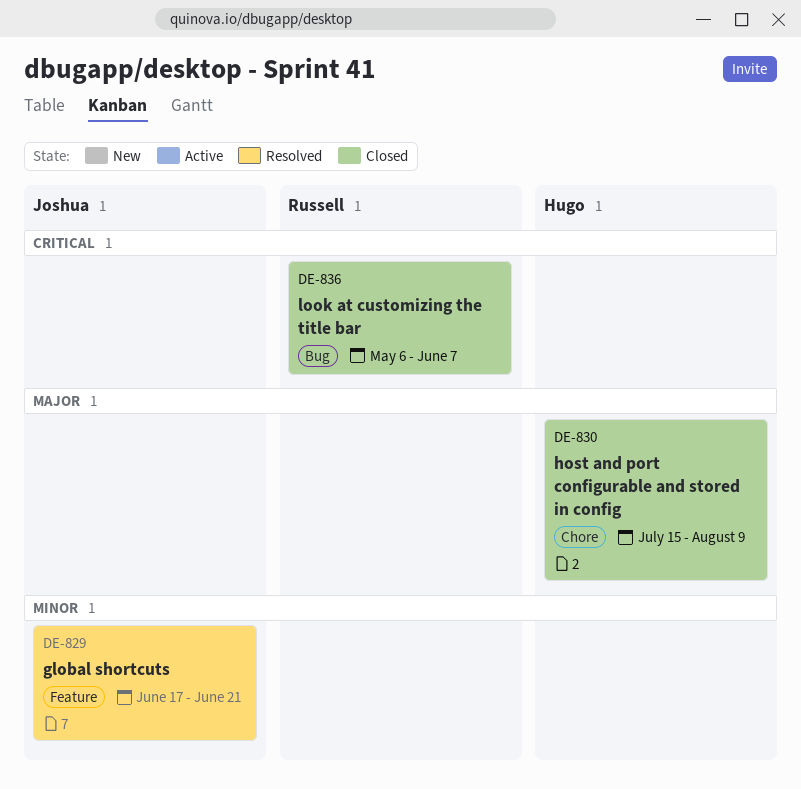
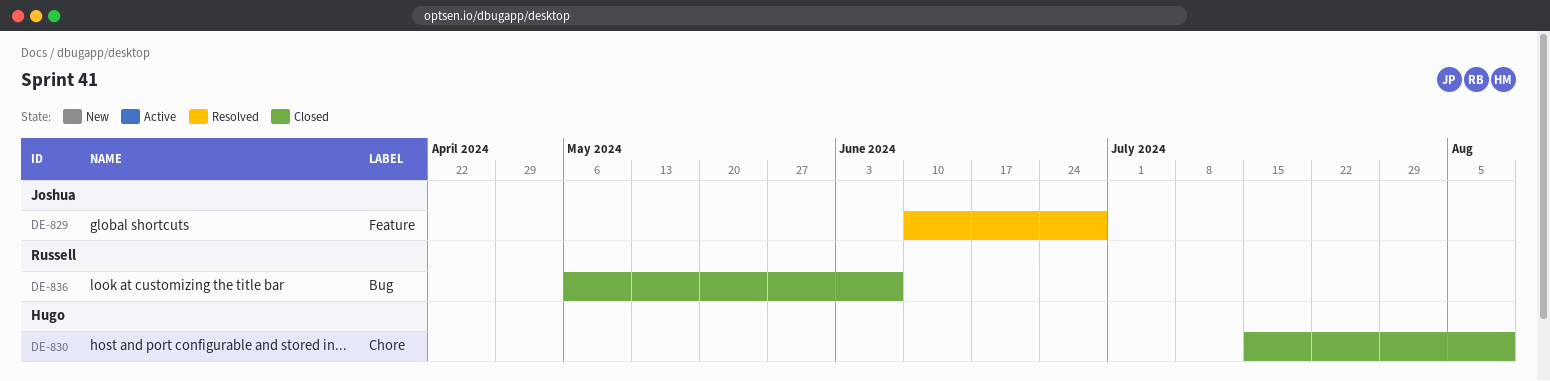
DE-829, start: Jun 17 -> Jun 10
DE-829, due: Jun 21 -> Jun 28

